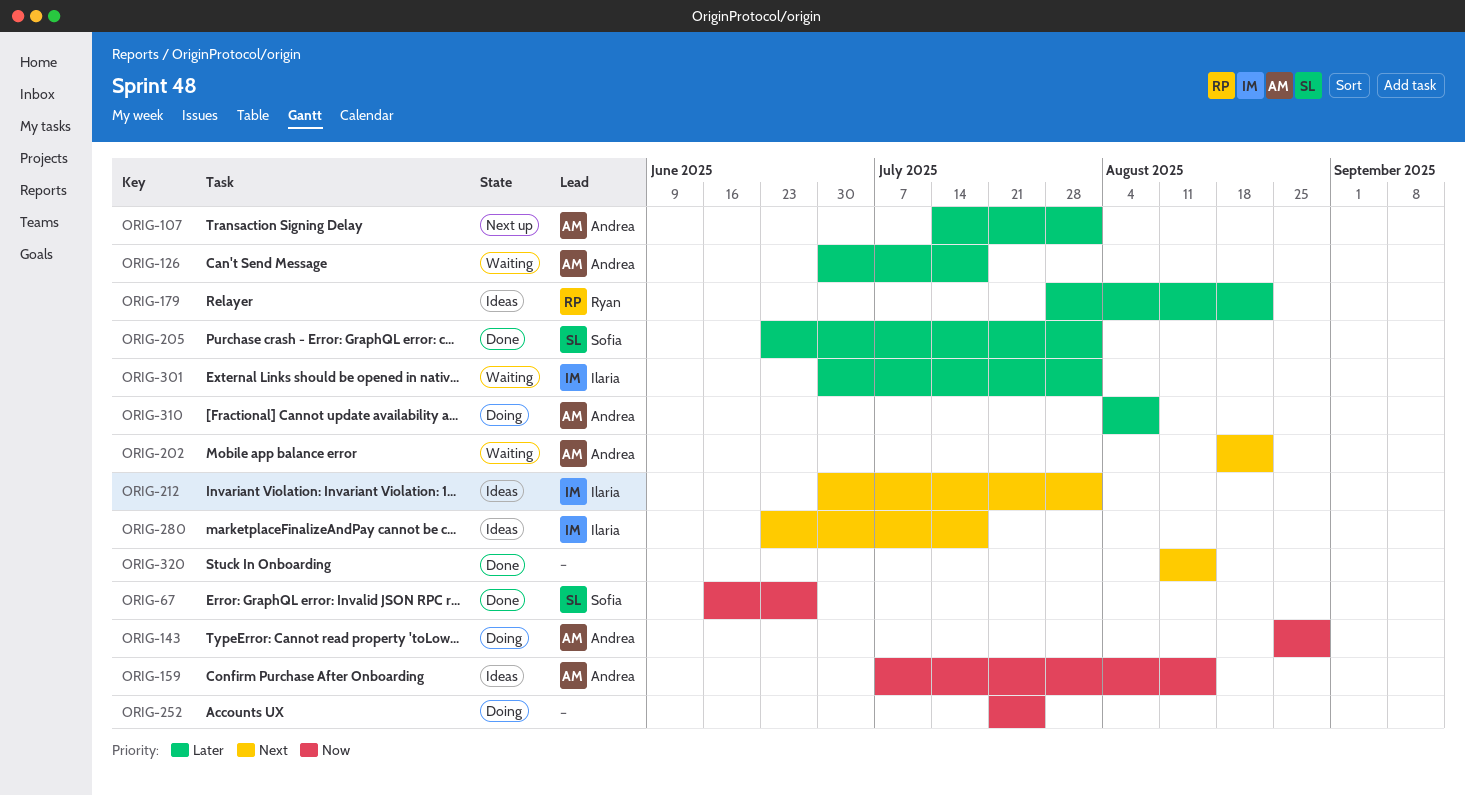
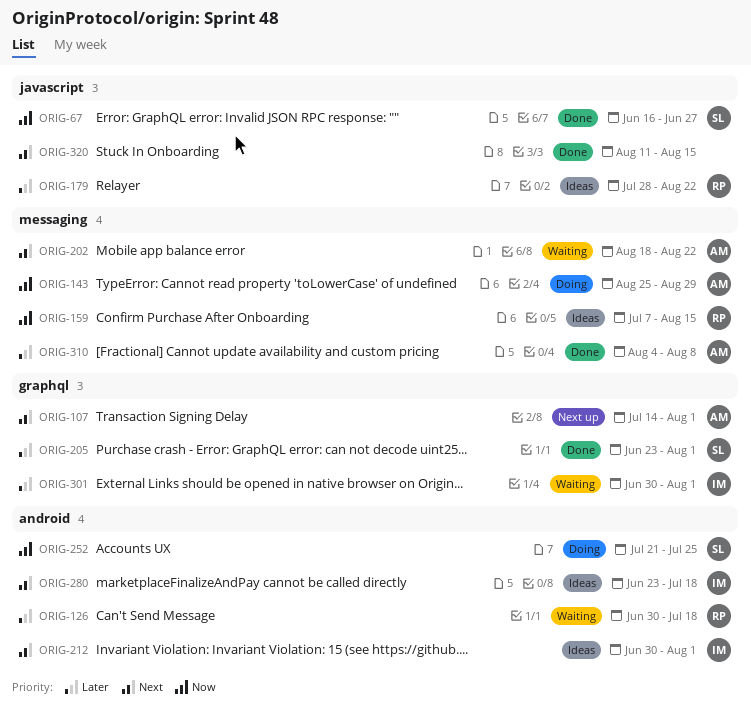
ORIG-107, priority: Later -> Next
ORIG-126, owner: Andrea -> Ryan
ORIG-159, owner: Andrea -> Ryan
ORIG-252, owner: none -> Sofia
ORIG-310, status: Doing -> Done

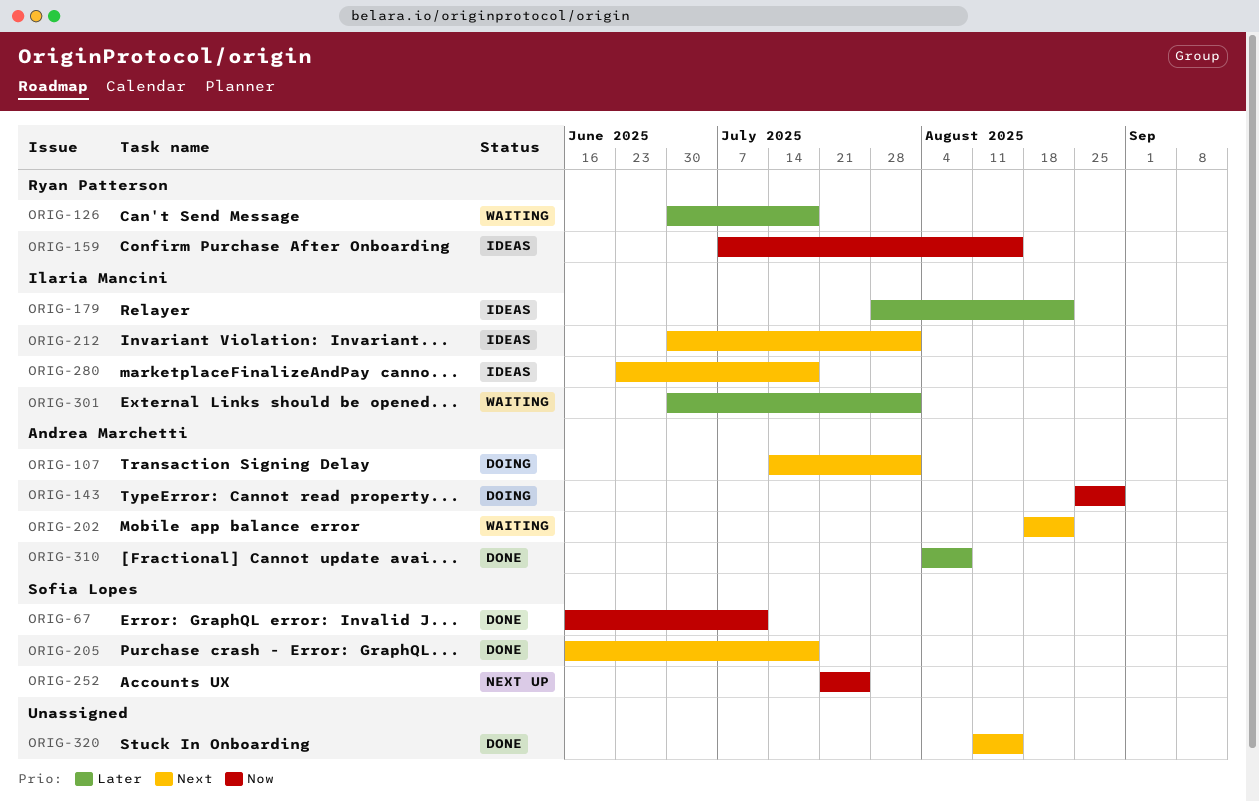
ORIG-67, due: Jun 27 -> Jul 11
ORIG-107, status: Next up -> Doing
ORIG-179, owner: Ryan Patterson -> Ilaria Mancini
ORIG-205, priority: Later -> Next
ORIG-205, start: Jun 23 -> Jun 16
ORIG-205, due: Aug 1 -> Jul 18
ORIG-252, status: Doing -> Next up

